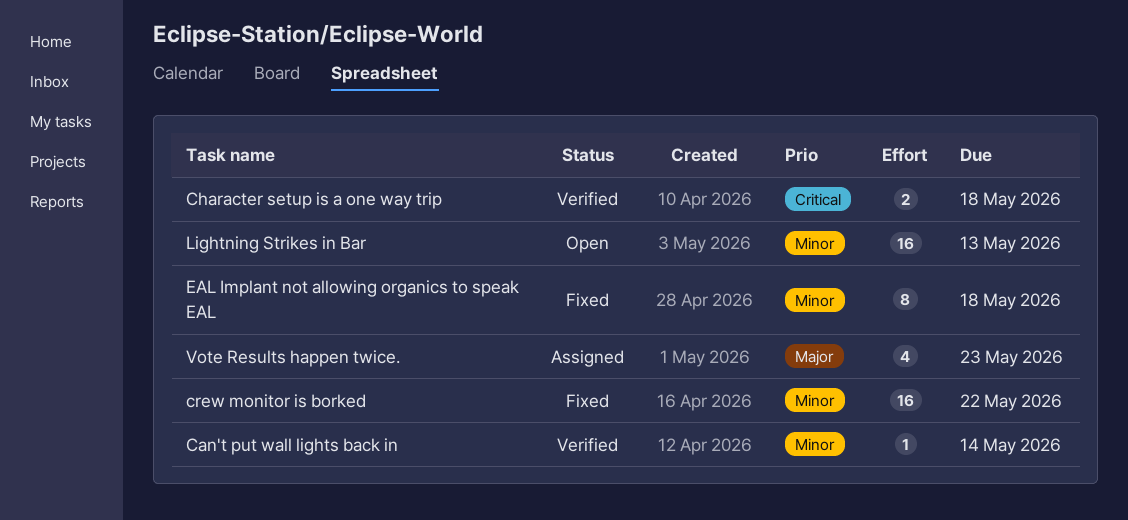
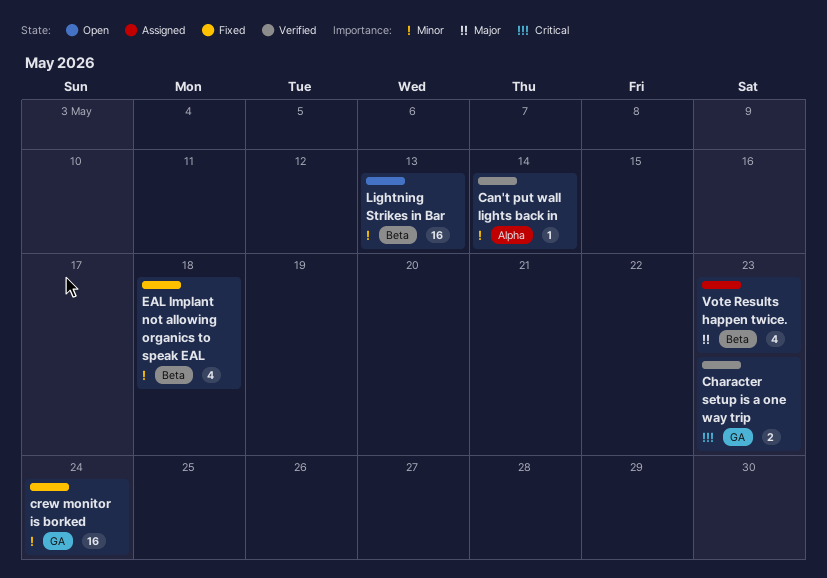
Character setup is a one way trip, due: May 18 -> May 23
crew monitor is borked, due: May 22 -> May 24
EAL Implant not allowing organics to speak EAL, estimate: 8 -> 4

